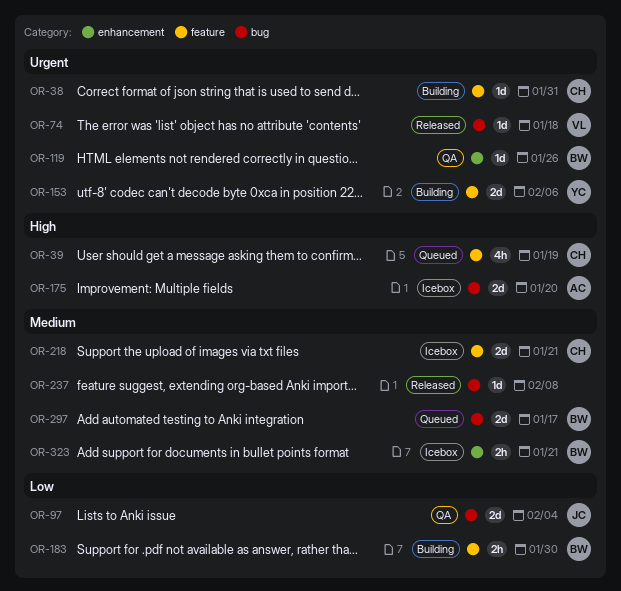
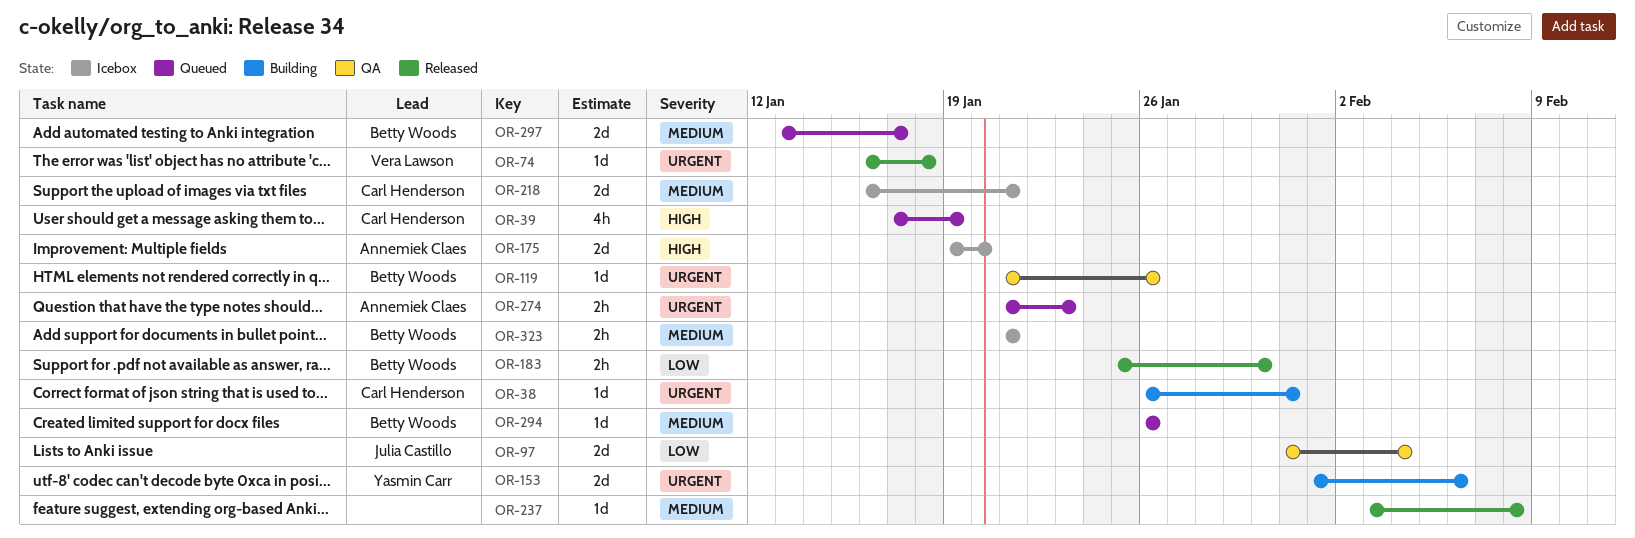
OR-183, status: Building -> Released
OR-274: none -> present
OR-294: none -> present

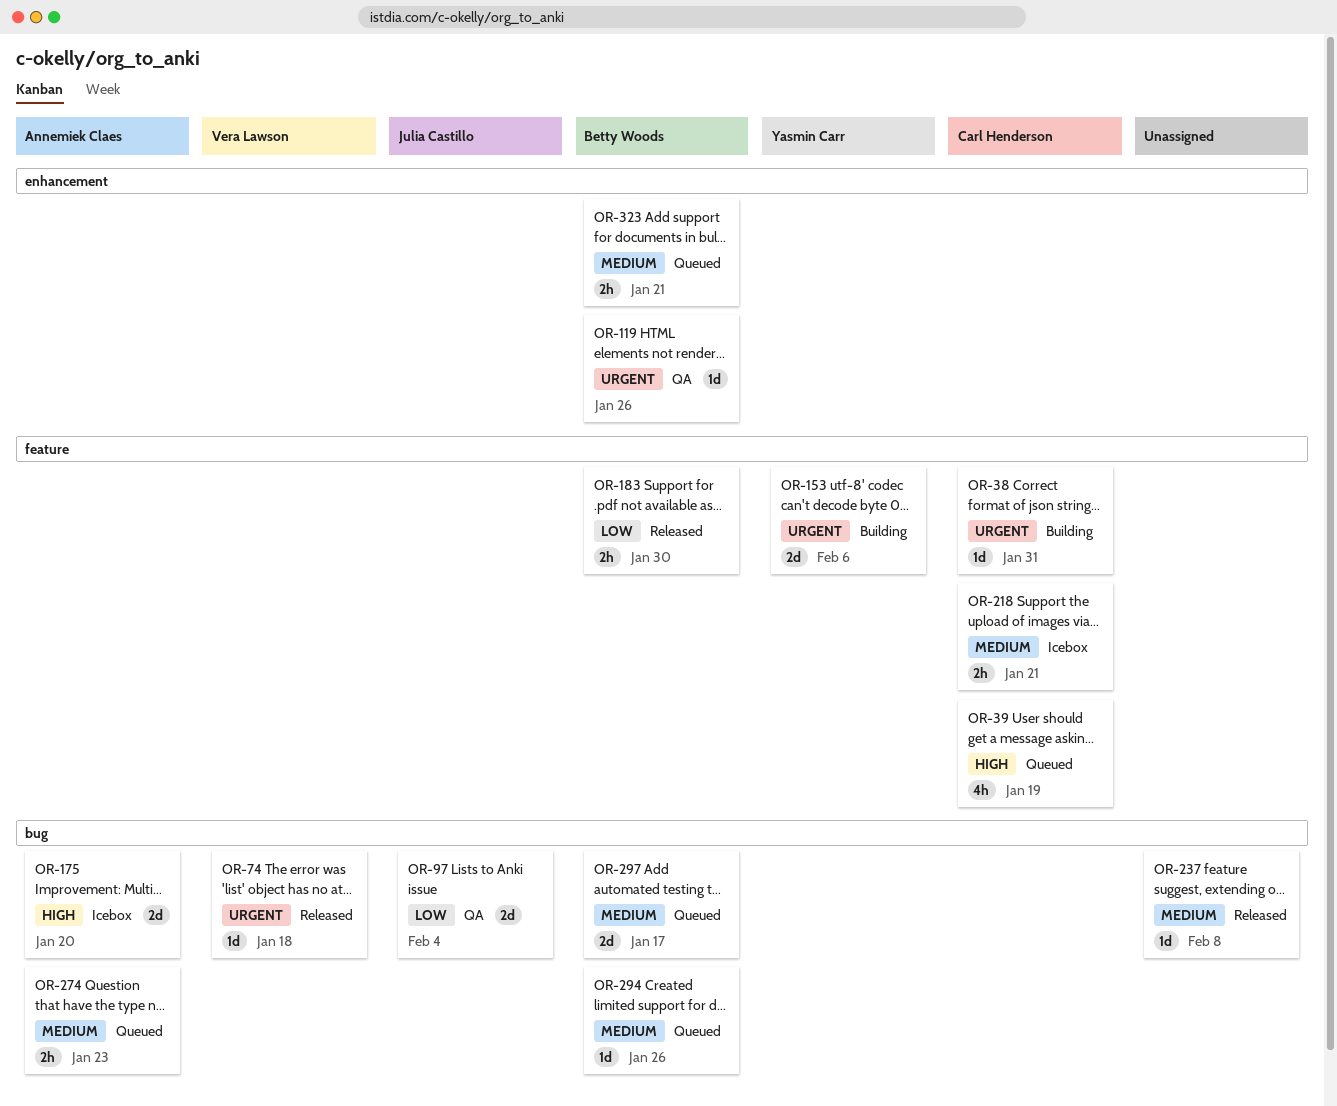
OR-218, estimate: 2d -> 2h
OR-274, priority: Urgent -> Medium
OR-323, status: Icebox -> Queued

